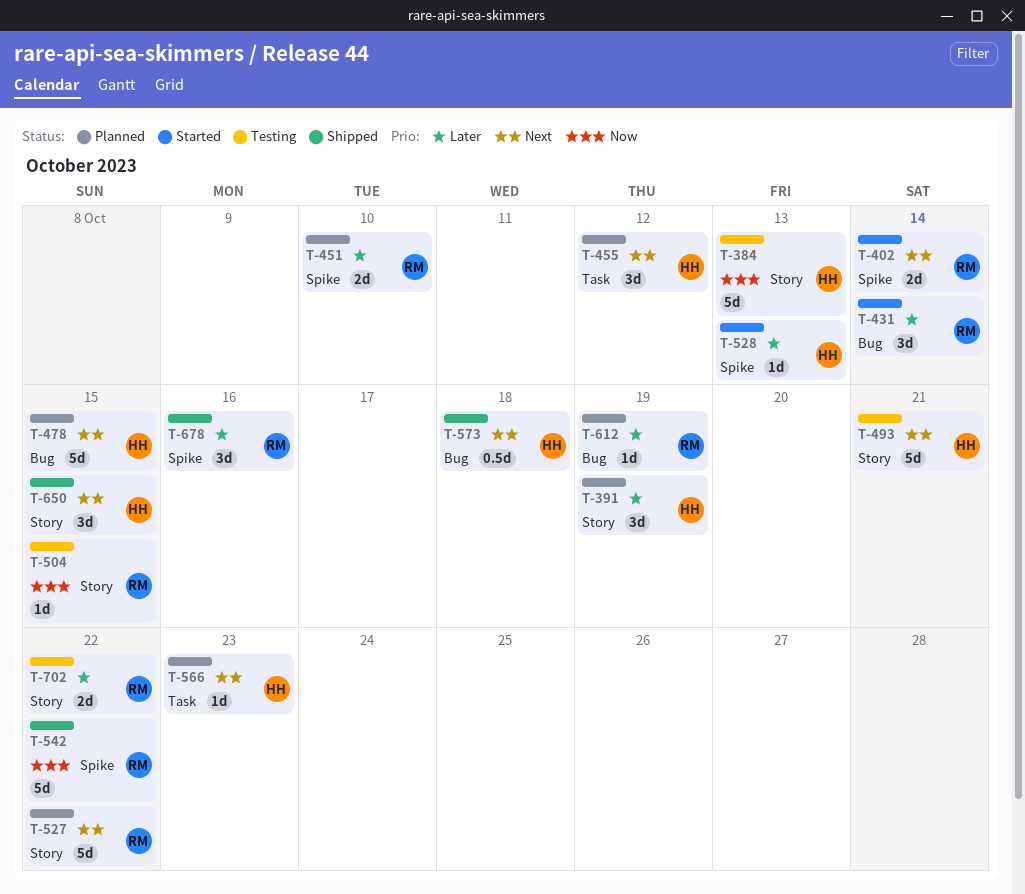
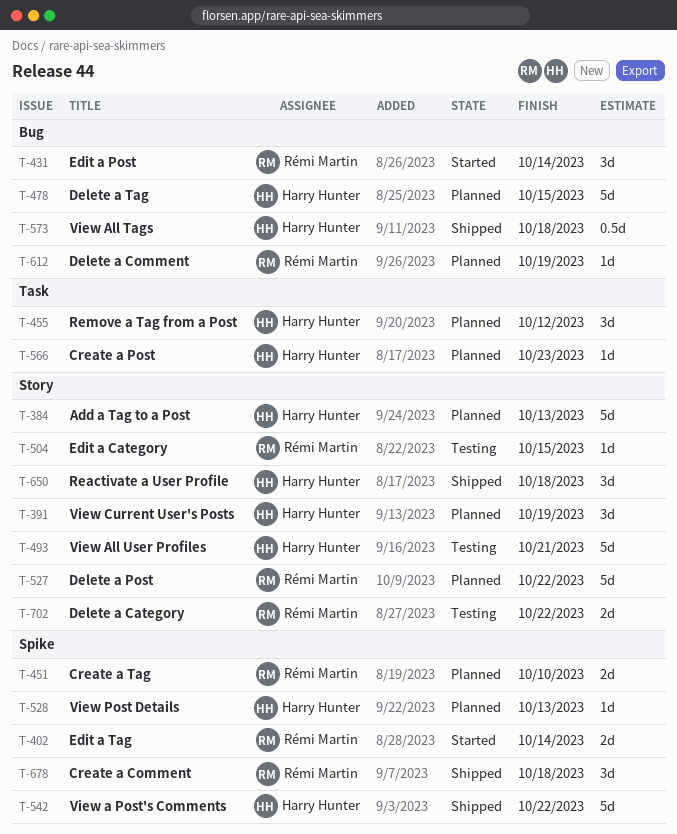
T-384, status: Testing -> Planned
T-528, status: Started -> Planned
T-542, owner: Rémi Martin -> Harry Hunter
T-650, due: Oct 15 -> Oct 18
T-678, due: Oct 16 -> Oct 18

